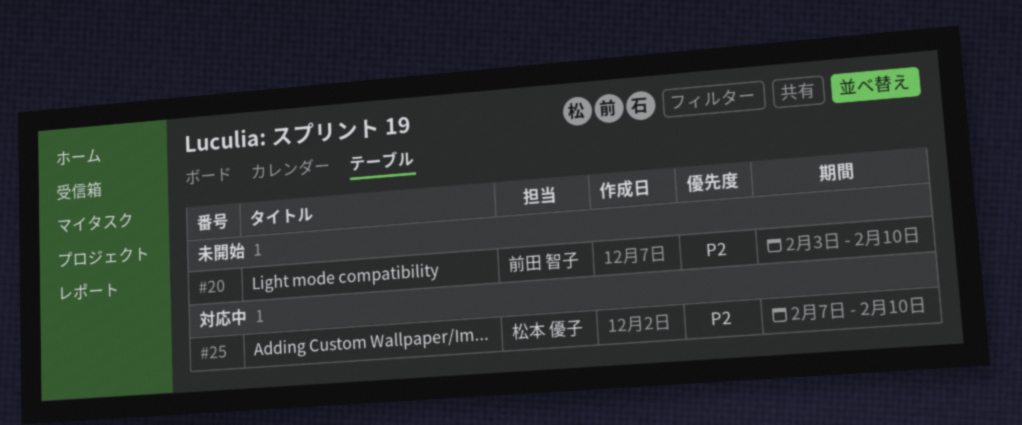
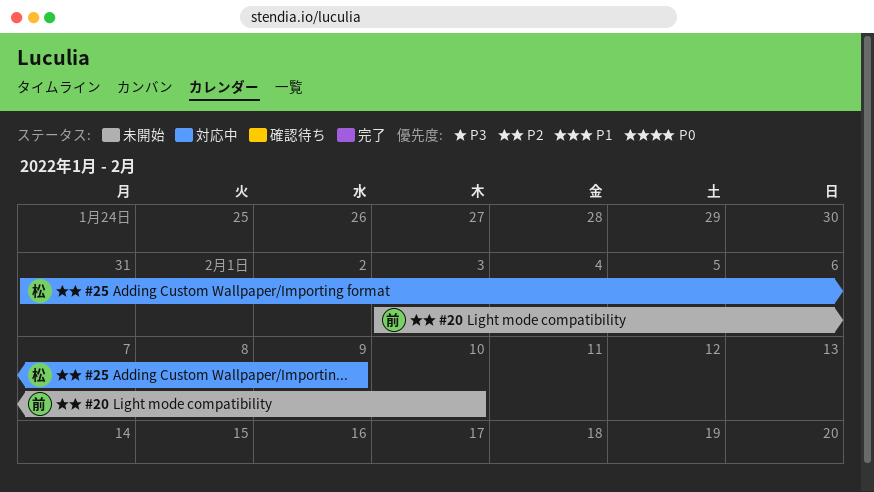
#25, start: Feb 7 -> Jan 31
#25, due: Feb 10 -> Feb 9

